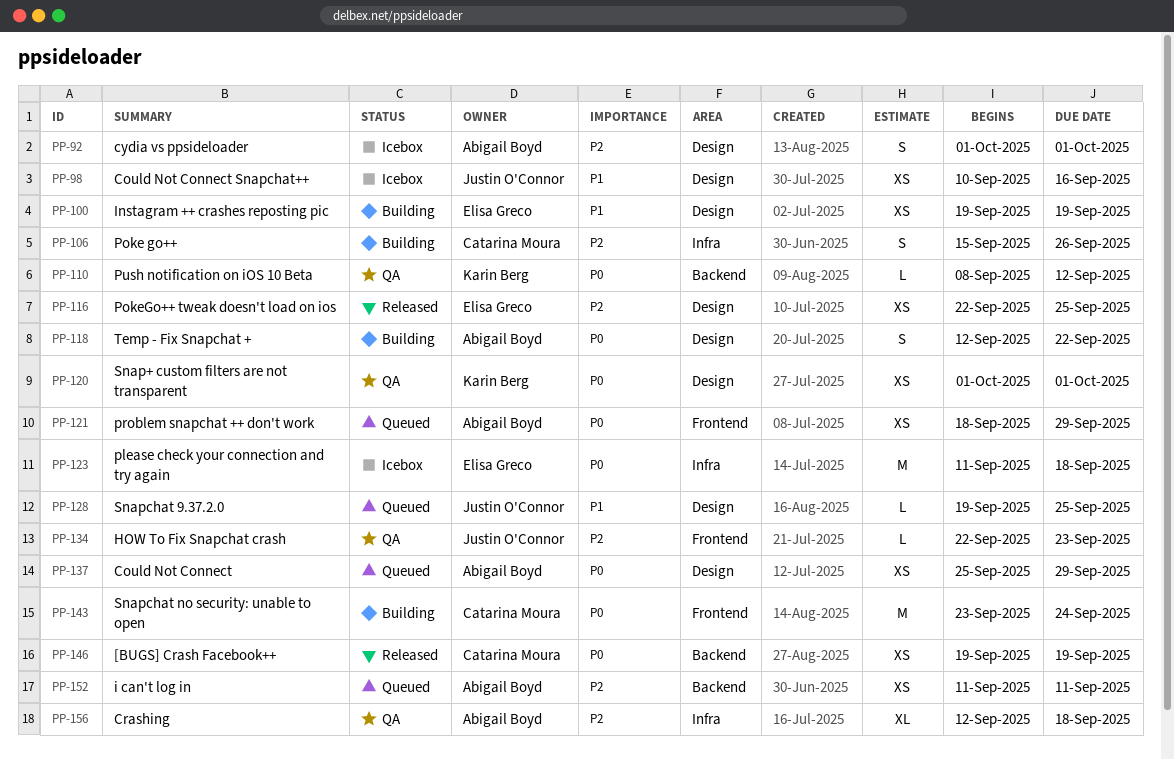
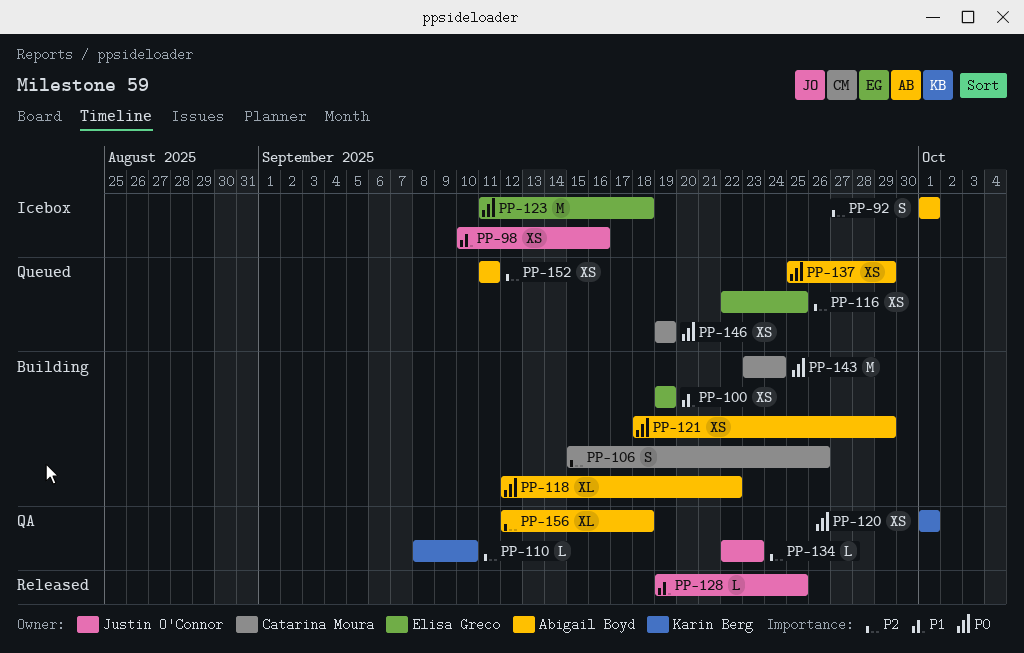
PP-110, priority: P0 -> P2
PP-110, due: Sep 12 -> Sep 10
PP-116, status: Released -> Queued
PP-118, estimate: S -> XL
PP-121, status: Queued -> Building
PP-128, status: Queued -> Released
PP-146, status: Released -> Queued

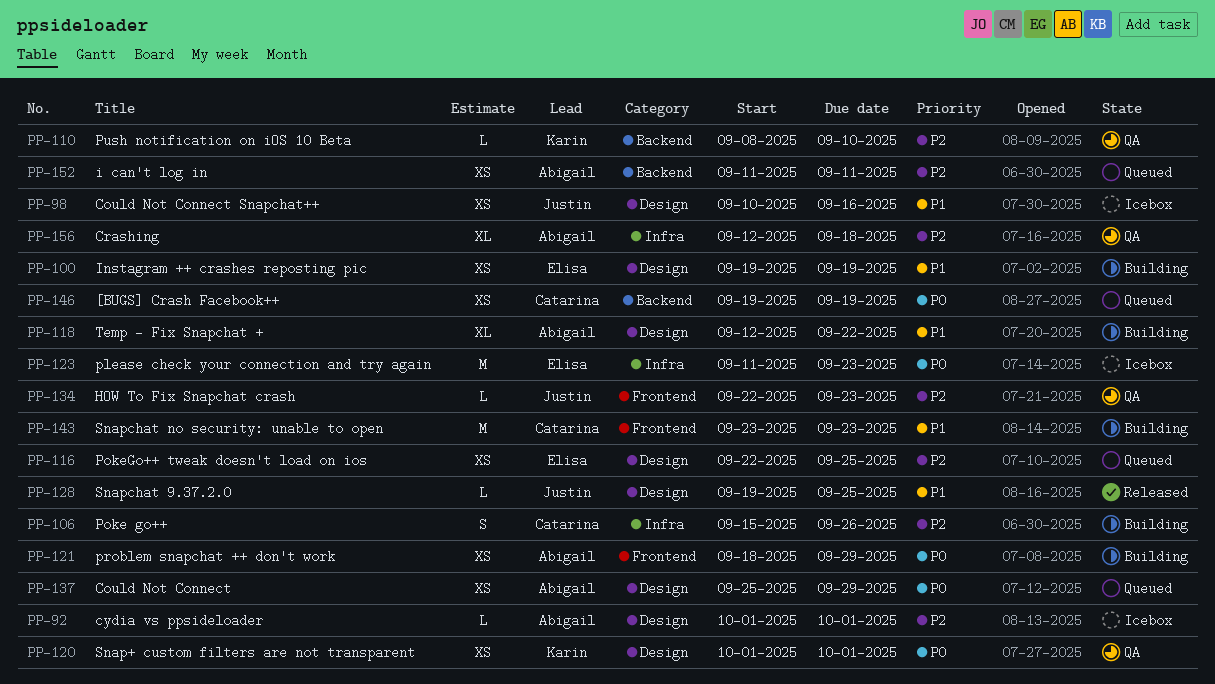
PP-92, estimate: S -> L
PP-118, priority: P0 -> P1
PP-123, due: Sep 18 -> Sep 23
PP-143, priority: P0 -> P1
PP-143, due: Sep 24 -> Sep 23

